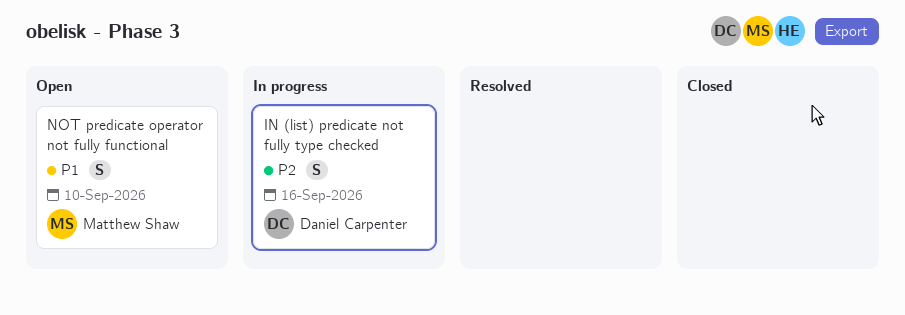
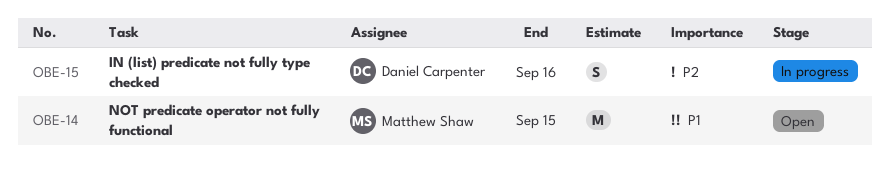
NOT predicate operator not fully functional, estimate: S -> M
NOT predicate operator not fully functional, due: Sep 10 -> Sep 15

